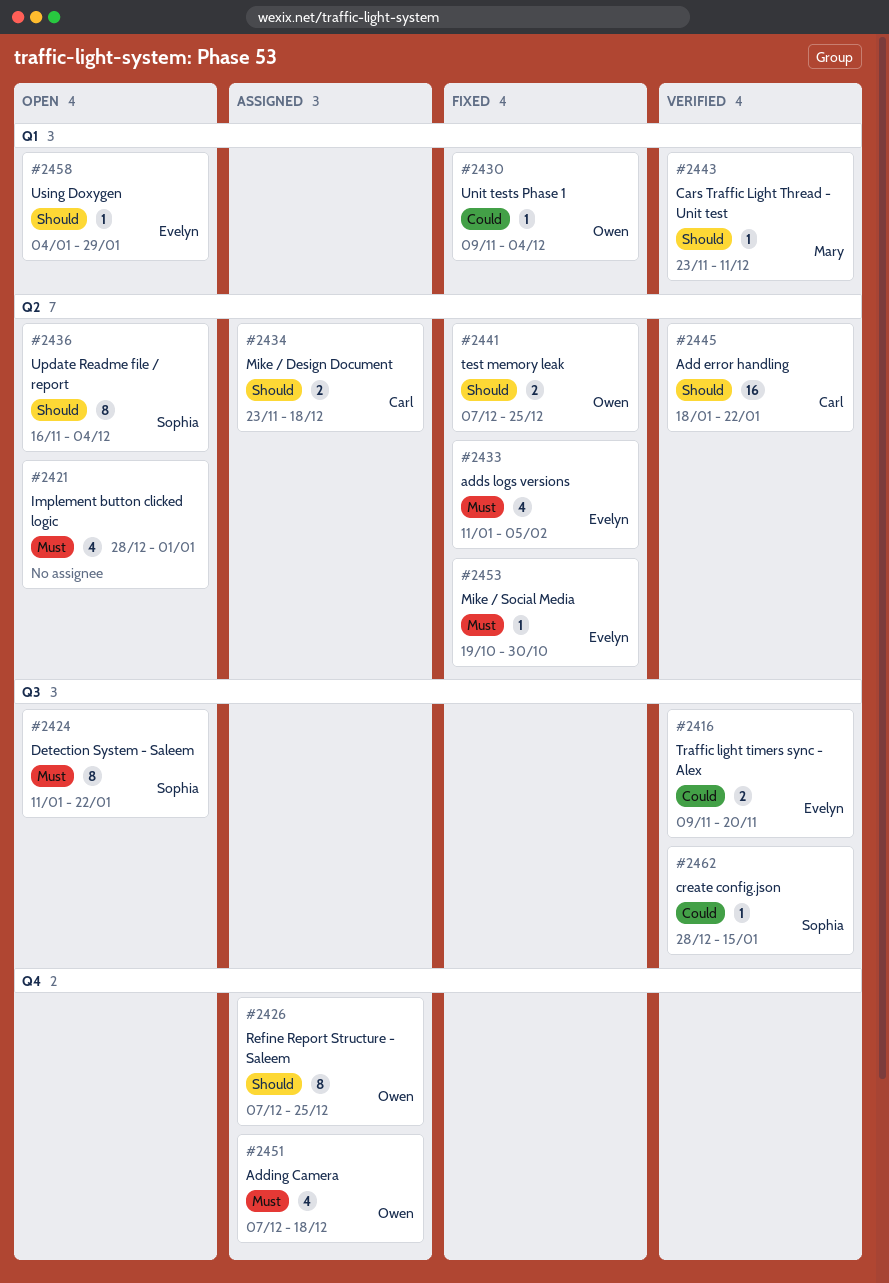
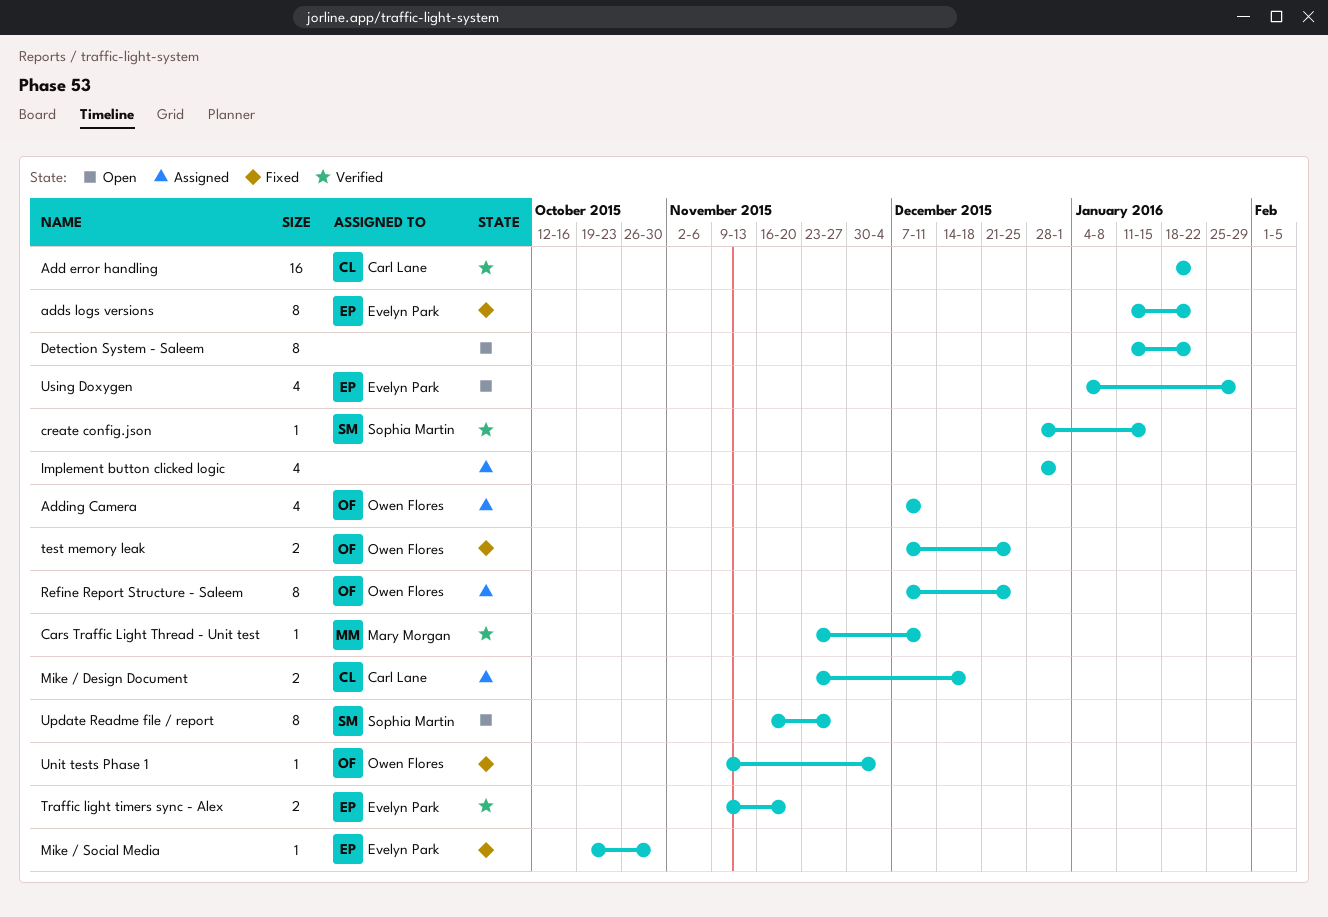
Adding Camera, due: Dec 18 -> Dec 11
adds logs versions, estimate: 4 -> 8
adds logs versions, due: Feb 5 -> Jan 22
Detection System - Saleem, owner: Sophia Martin -> none
Implement button clicked logic, status: Open -> Assigned
Update Readme file / report, due: Dec 4 -> Nov 27
Using Doxygen, estimate: 1 -> 4

